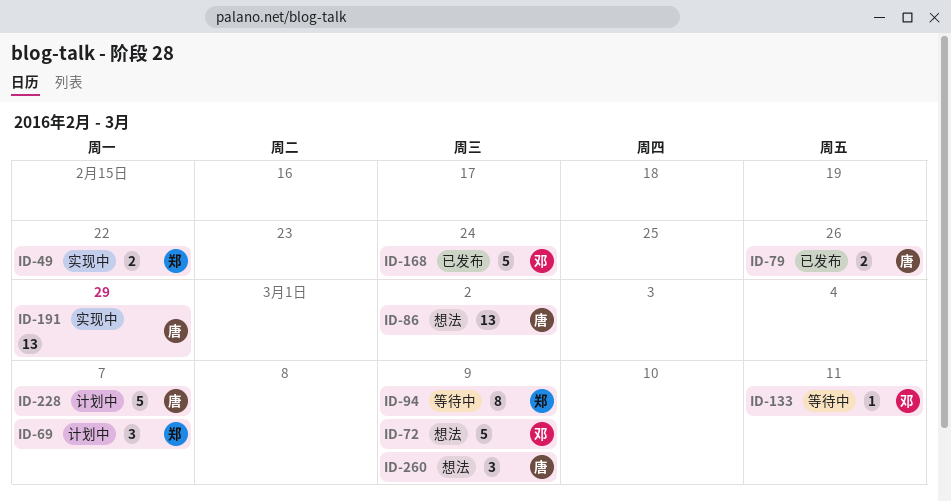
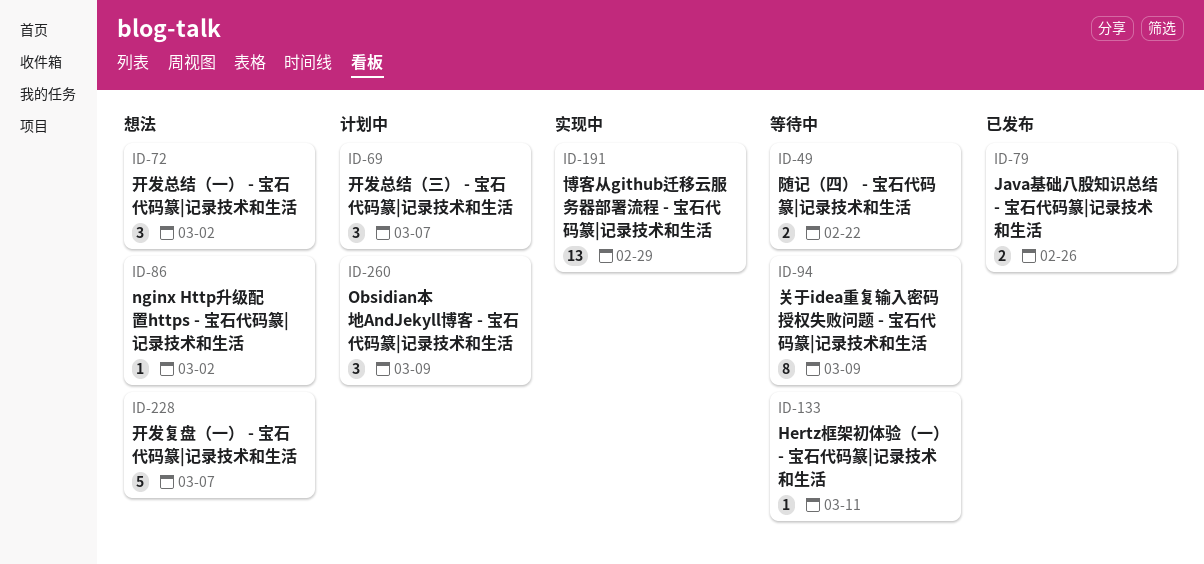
ID-49, status: 实现中 -> 等待中
ID-72, estimate: 5 -> 3
ID-72, due: Mar 9 -> Mar 2
ID-86, estimate: 13 -> 1
ID-168: present -> none
ID-228, status: 计划中 -> 想法
ID-260, status: 想法 -> 计划中

